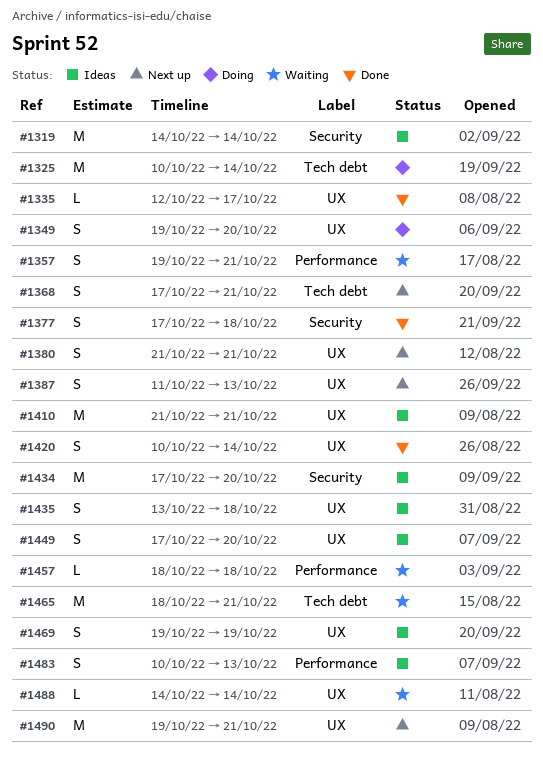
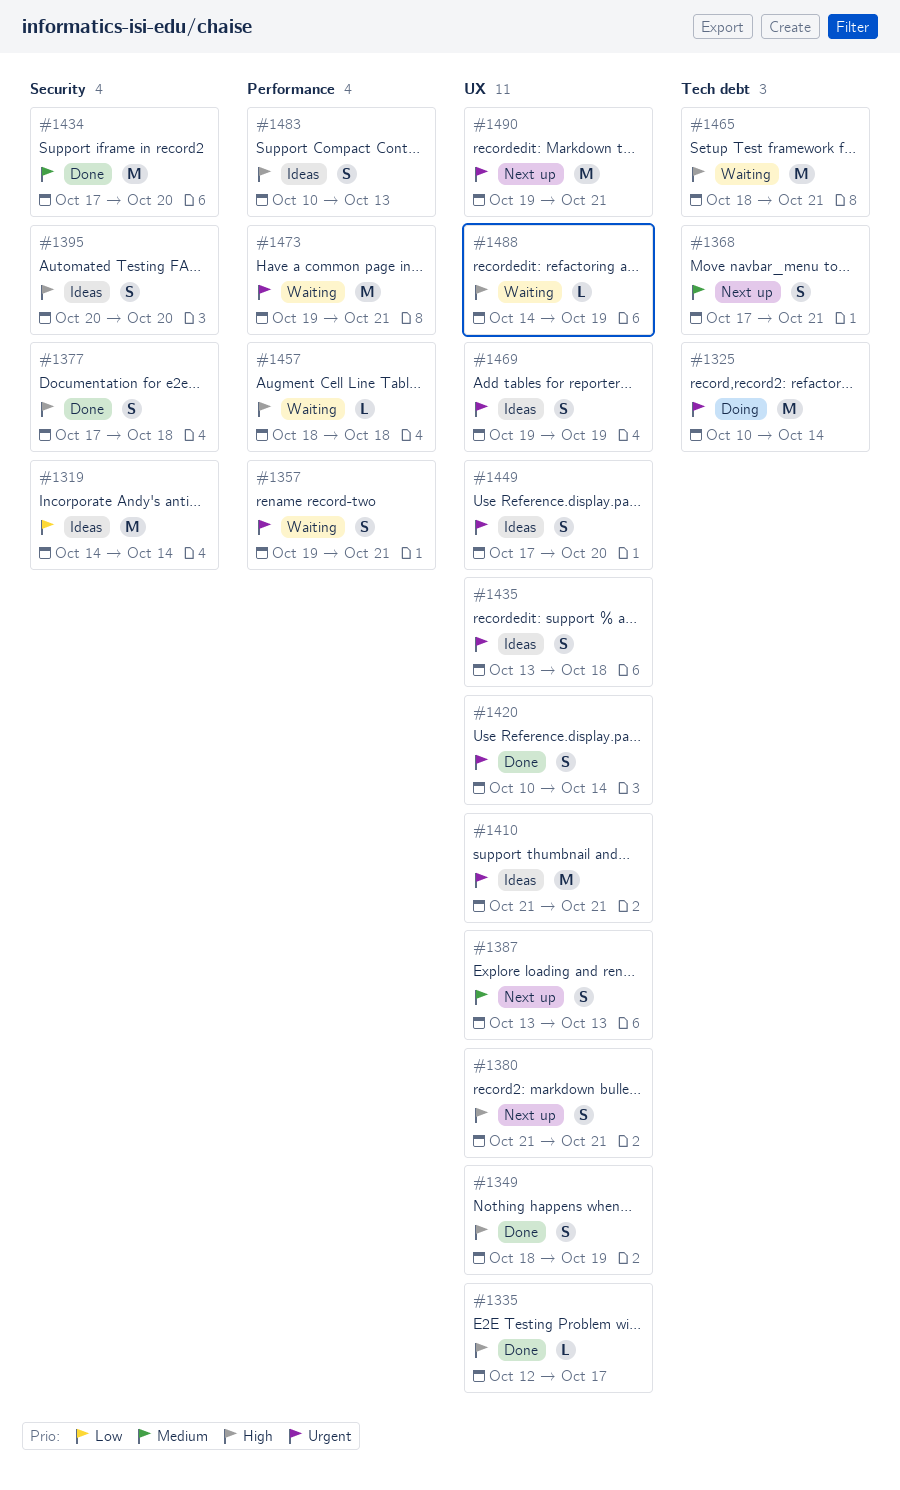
#1349, status: Doing -> Done
#1349, start: Oct 19 -> Oct 18
#1349, due: Oct 20 -> Oct 19
#1387, start: Oct 11 -> Oct 13
#1395: none -> present
#1434, status: Ideas -> Done
#1473: none -> present
#1488, due: Oct 14 -> Oct 19

